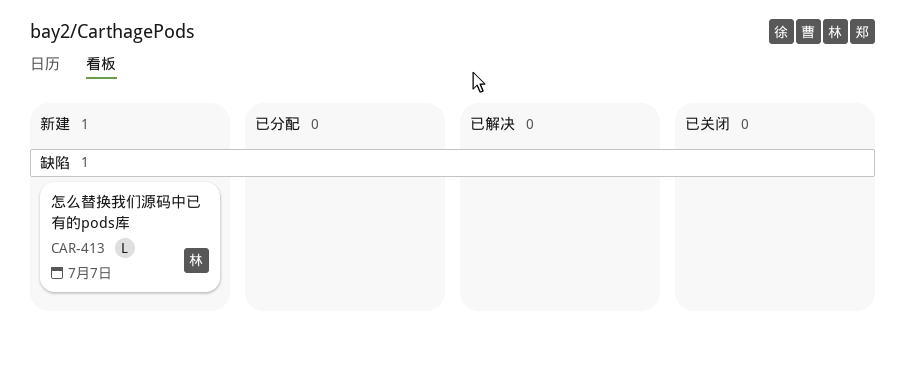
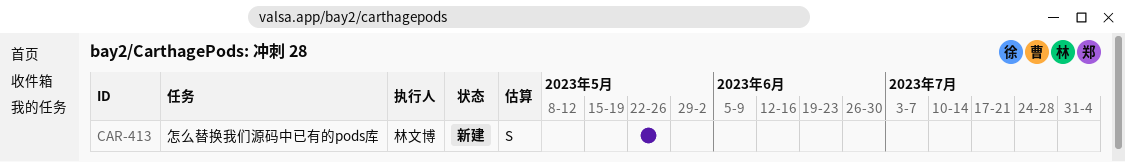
CAR-413, estimate: L -> S
CAR-413, due: Jul 7 -> May 26

